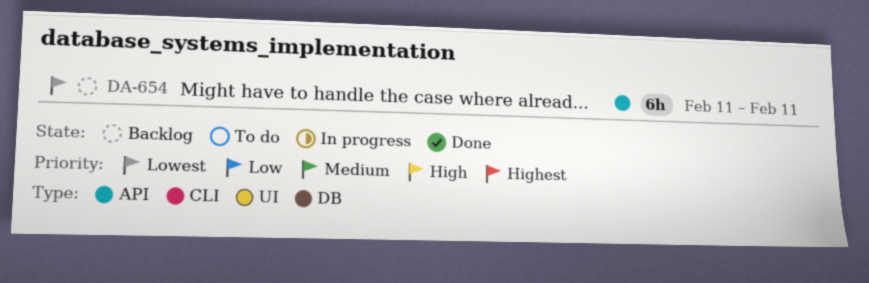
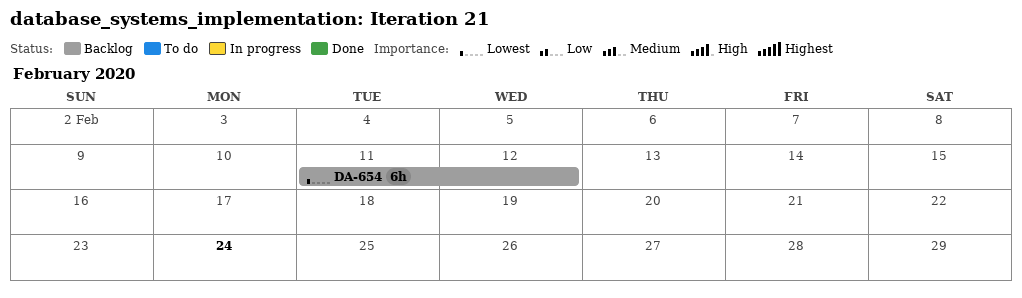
DA-654, due: Feb 11 -> Feb 12

